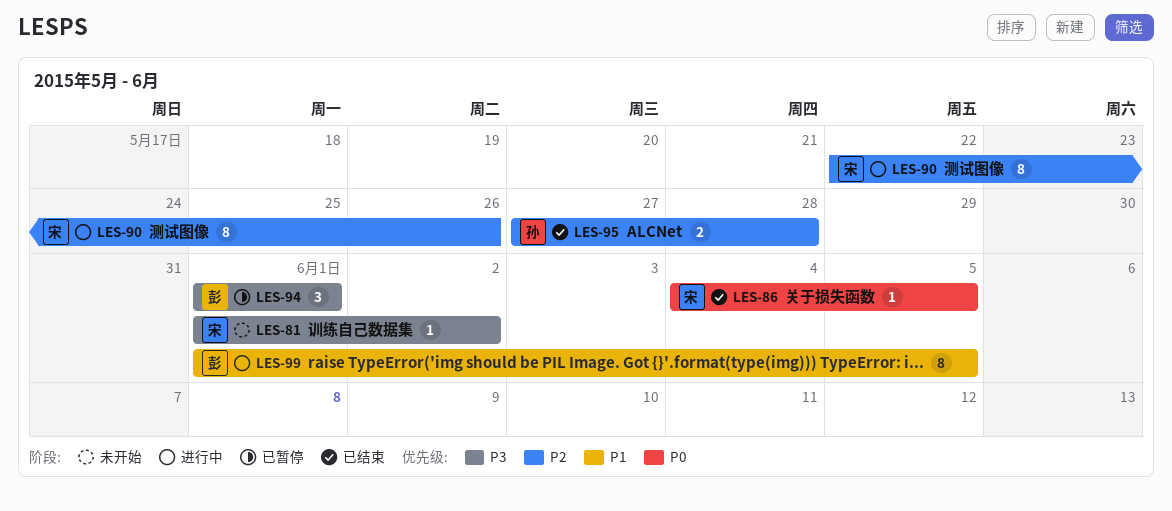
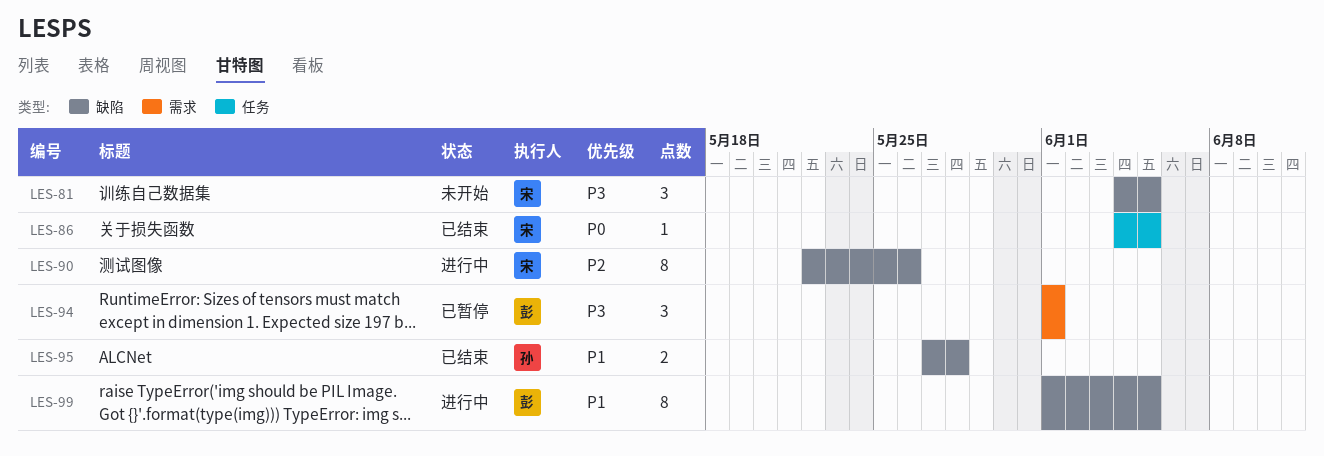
LES-81, estimate: 1 -> 3
LES-81, start: Jun 1 -> Jun 4
LES-81, due: Jun 2 -> Jun 5
LES-95, priority: P2 -> P1

